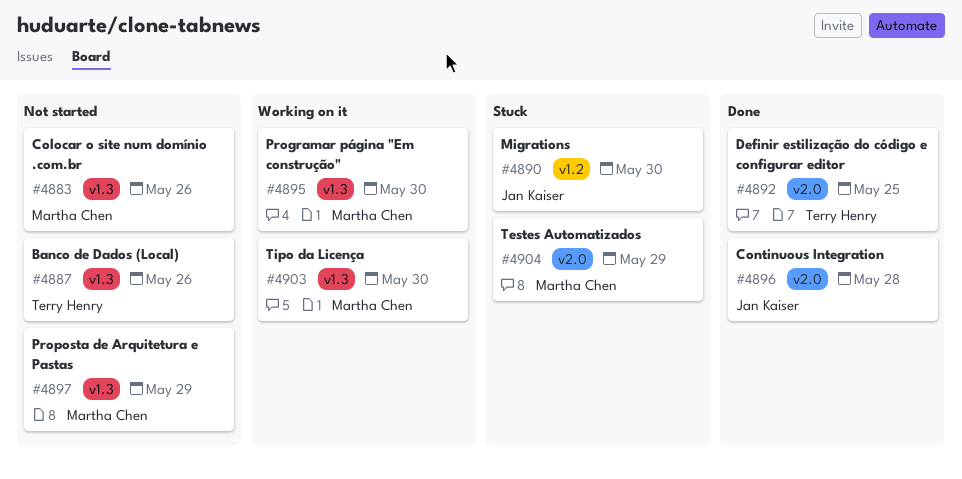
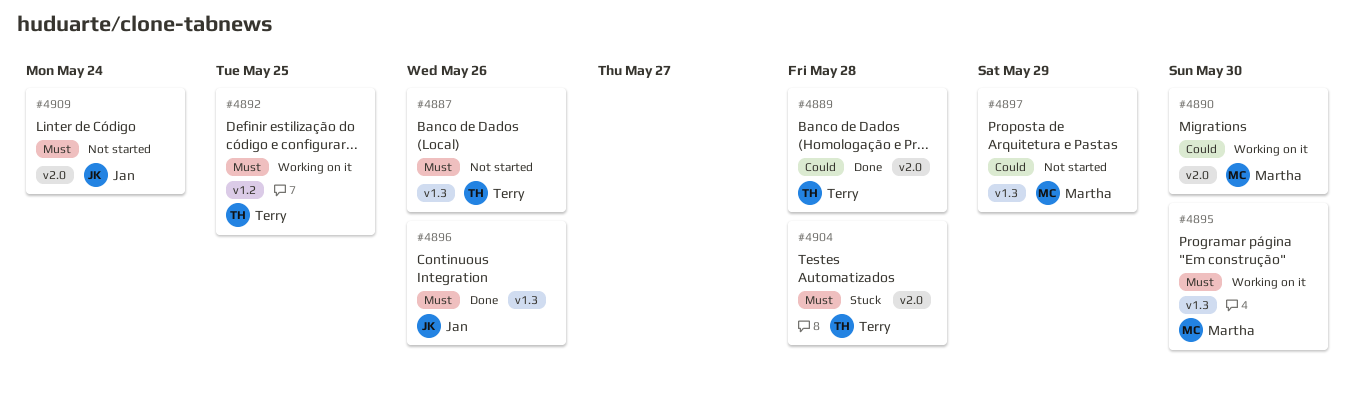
#4883: present -> none
#4889: none -> present
#4890, status: Stuck -> Working on it
#4890, owner: Jan Kaiser -> Martha Chen
#4890, label: v1.2 -> v2.0
#4892, status: Done -> Working on it
#4892, label: v2.0 -> v1.2
#4896, label: v2.0 -> v1.3
#4896, due: May 28 -> May 26
#4903: present -> none
#4904, owner: Martha Chen -> Terry Henry
#4904, due: May 29 -> May 28
#4909: none -> present

